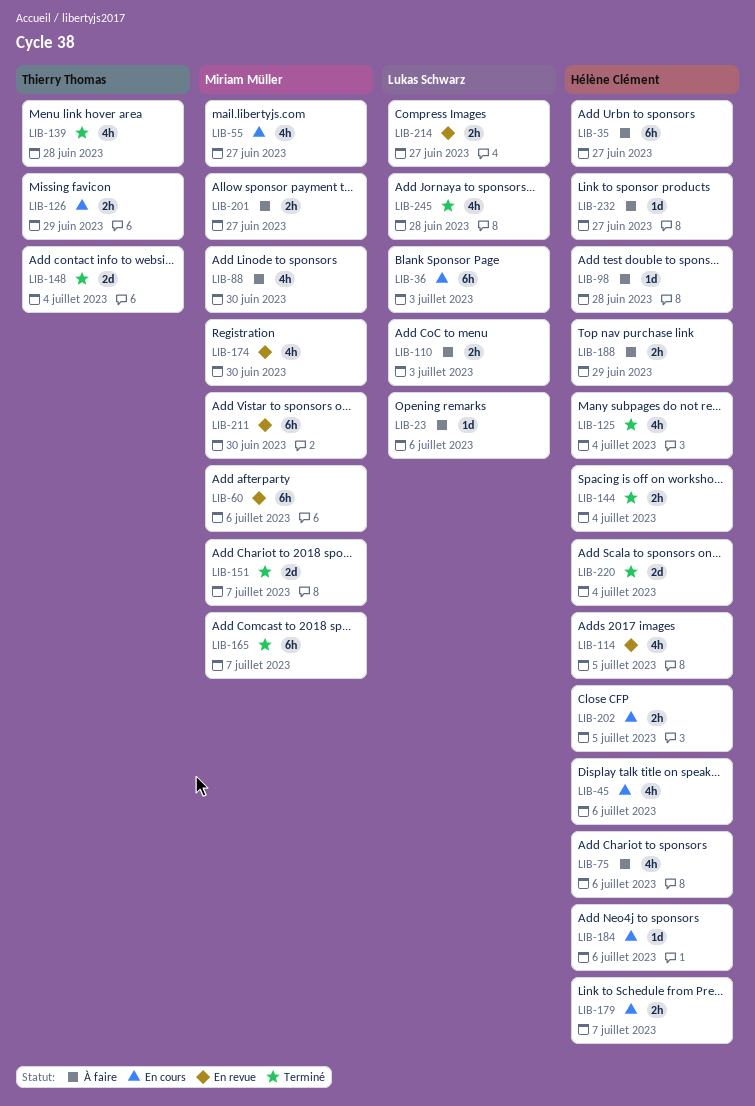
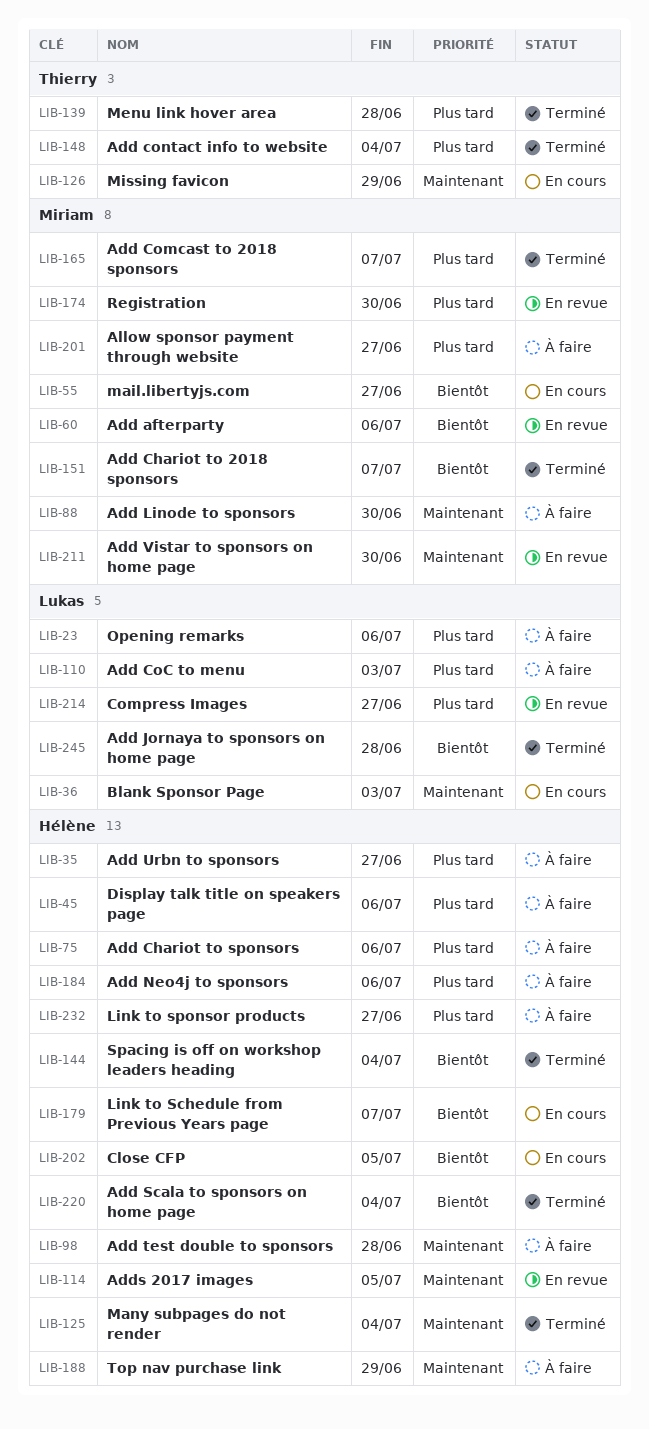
LIB-45, status: En cours -> À faire
LIB-184, status: En cours -> À faire

